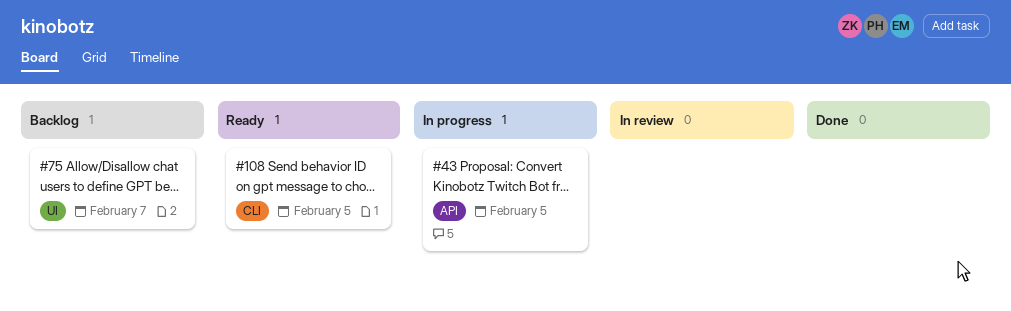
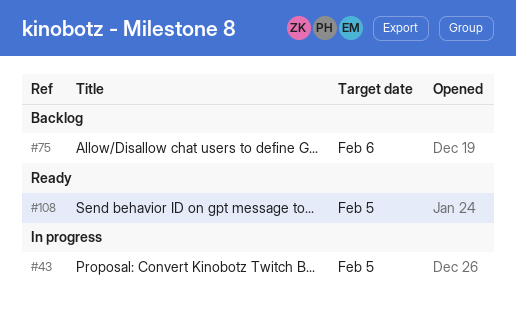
#75, due: Feb 7 -> Feb 6

